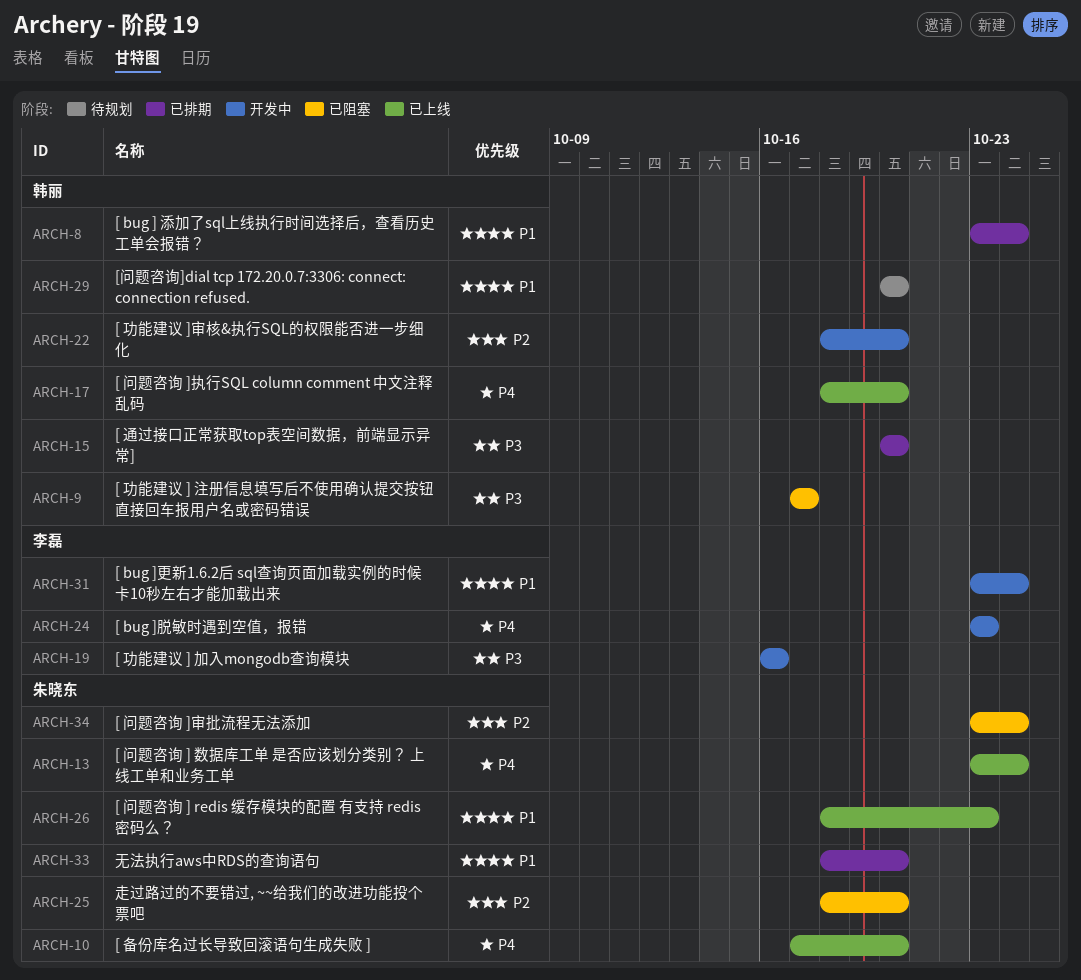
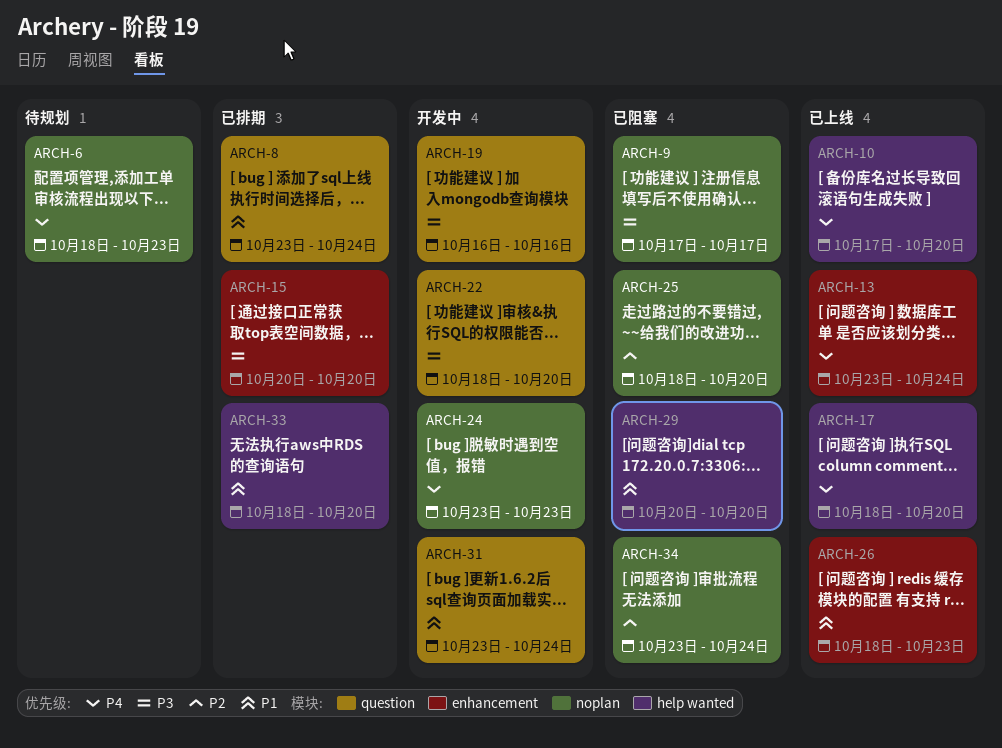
ARCH-6: none -> present
ARCH-22, priority: P2 -> P3
ARCH-29, status: 待规划 -> 已阻塞

